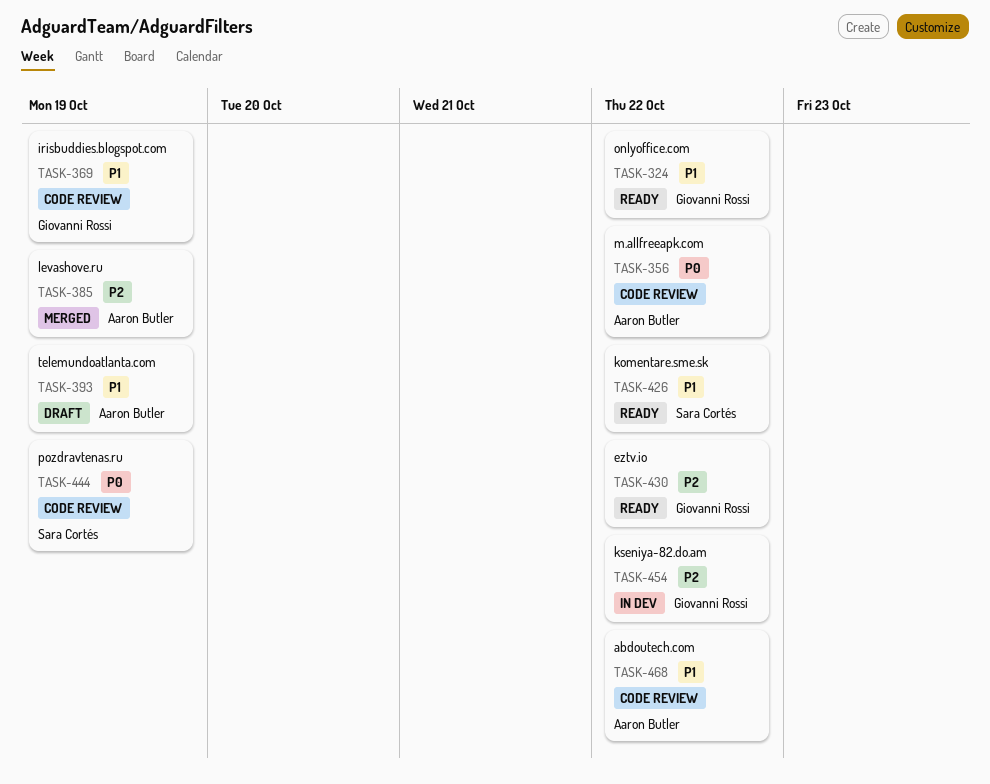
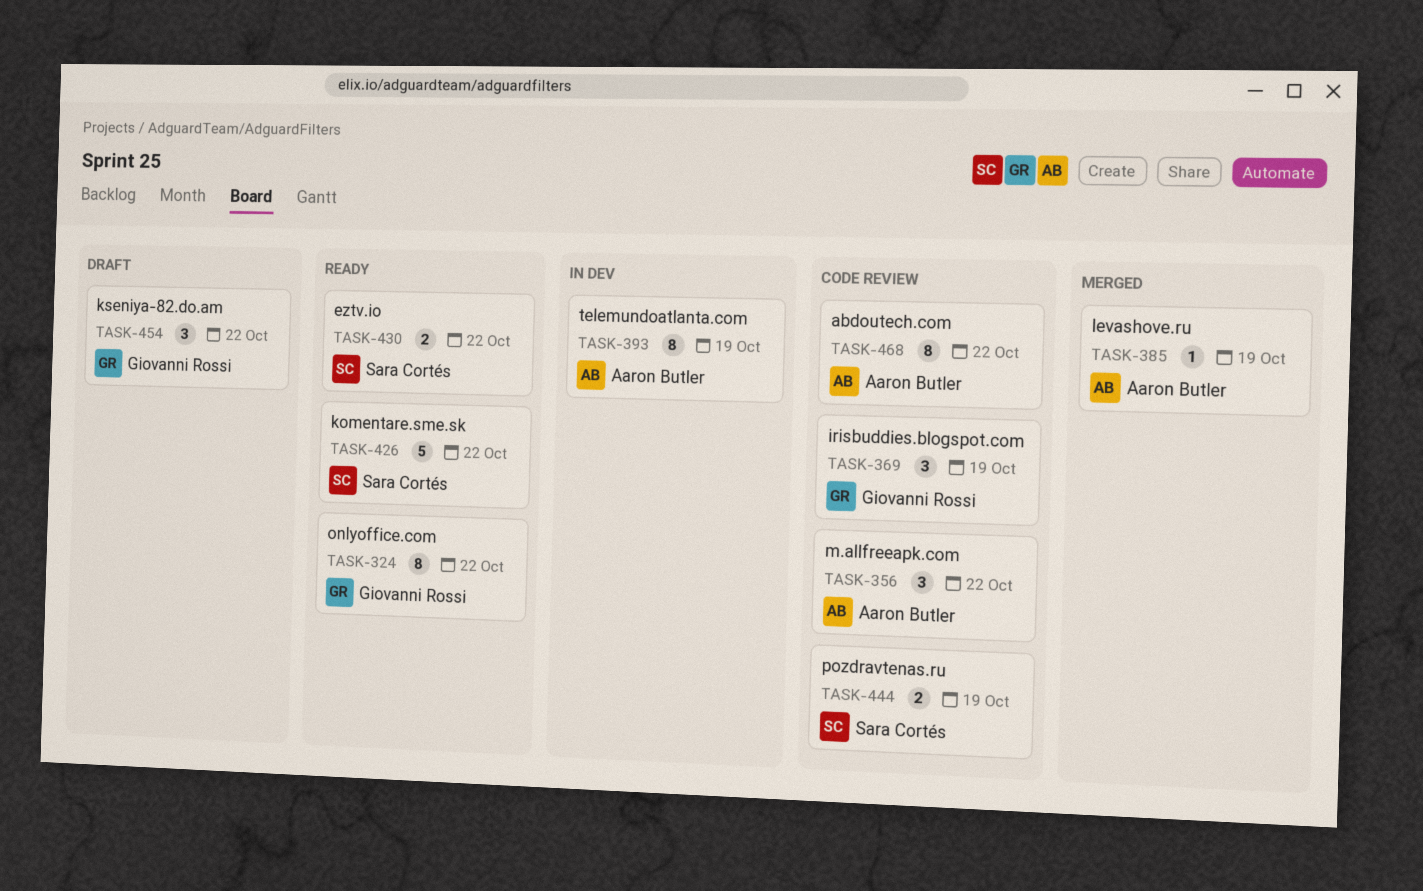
TASK-393, status: Draft -> In dev
TASK-430, owner: Giovanni Rossi -> Sara Cortés
TASK-454, status: In dev -> Draft

